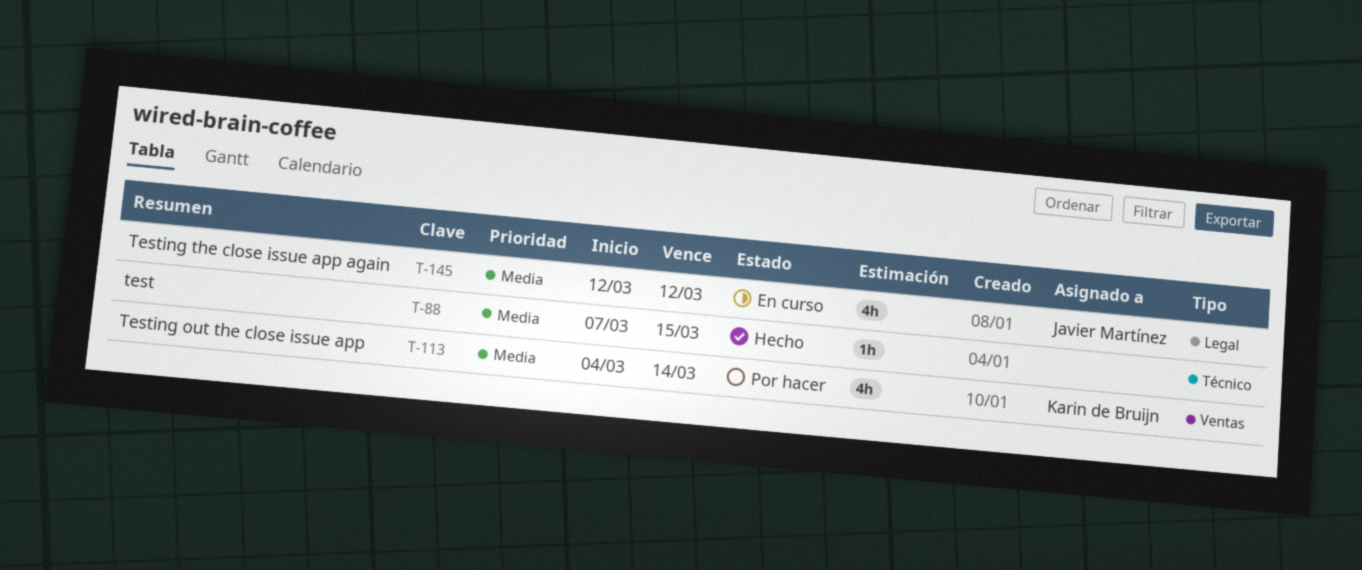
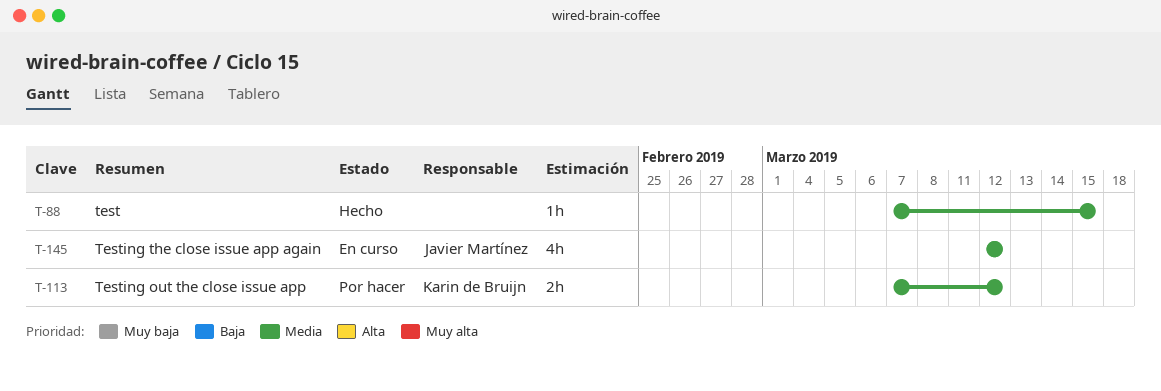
T-113, estimate: 4h -> 2h
T-113, start: Mar 4 -> Mar 7
T-113, due: Mar 14 -> Mar 12

